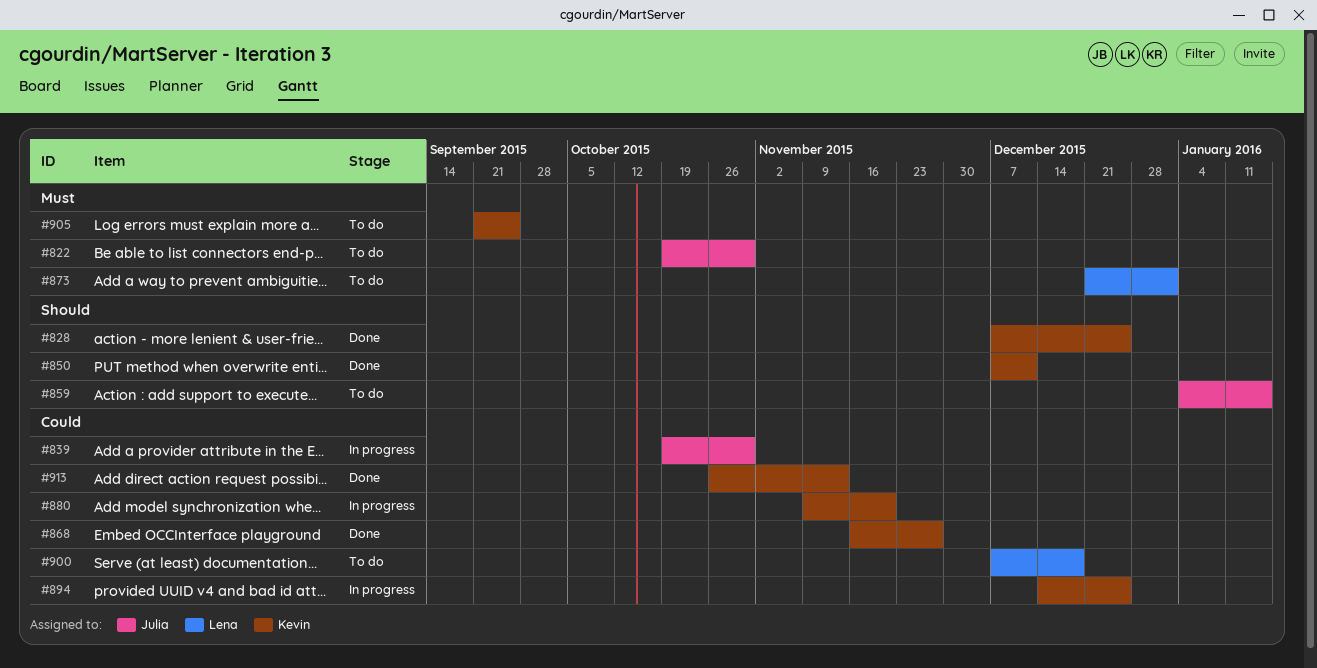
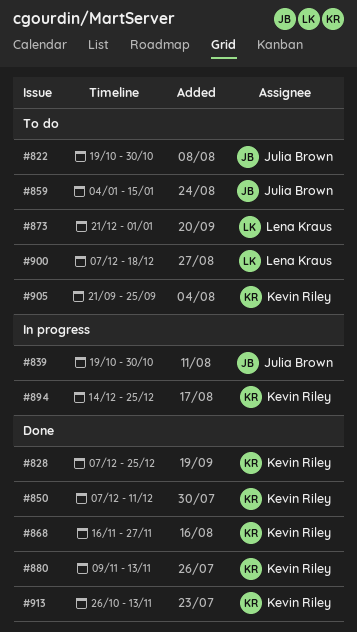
#880, status: In progress -> Done
#880, due: Nov 20 -> Nov 13

